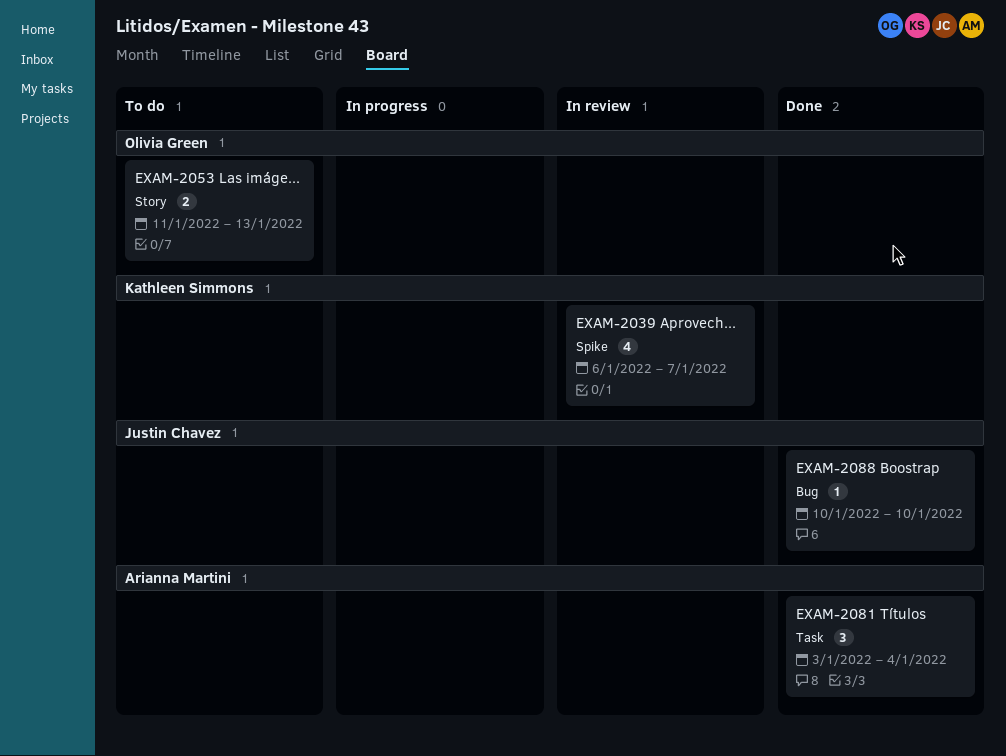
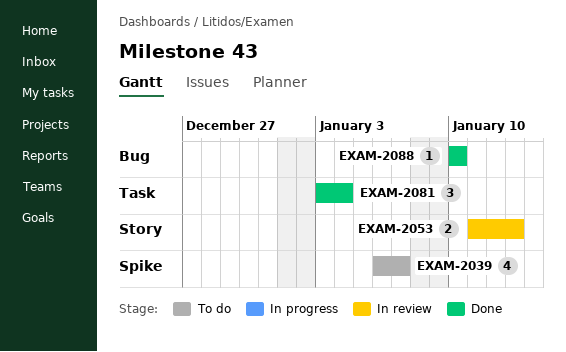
EXAM-2039, status: In review -> To do
EXAM-2053, status: To do -> In review

